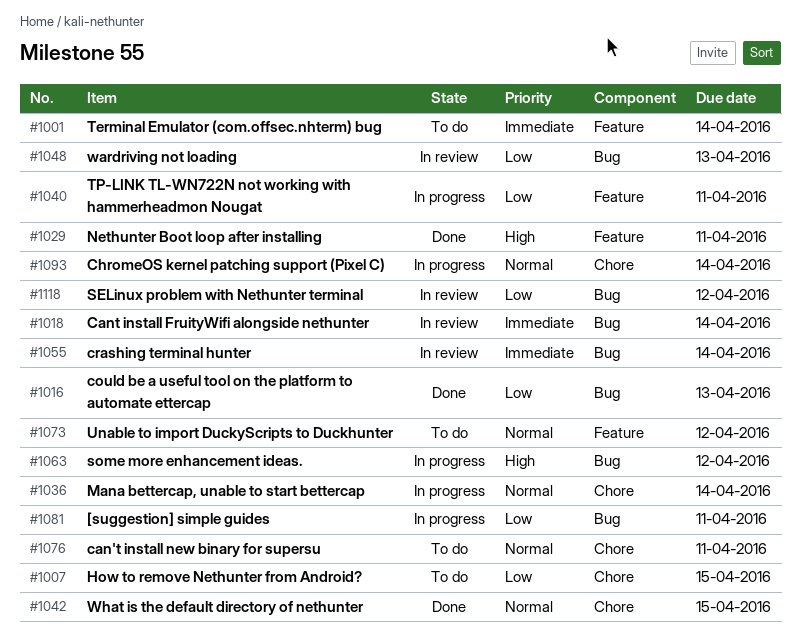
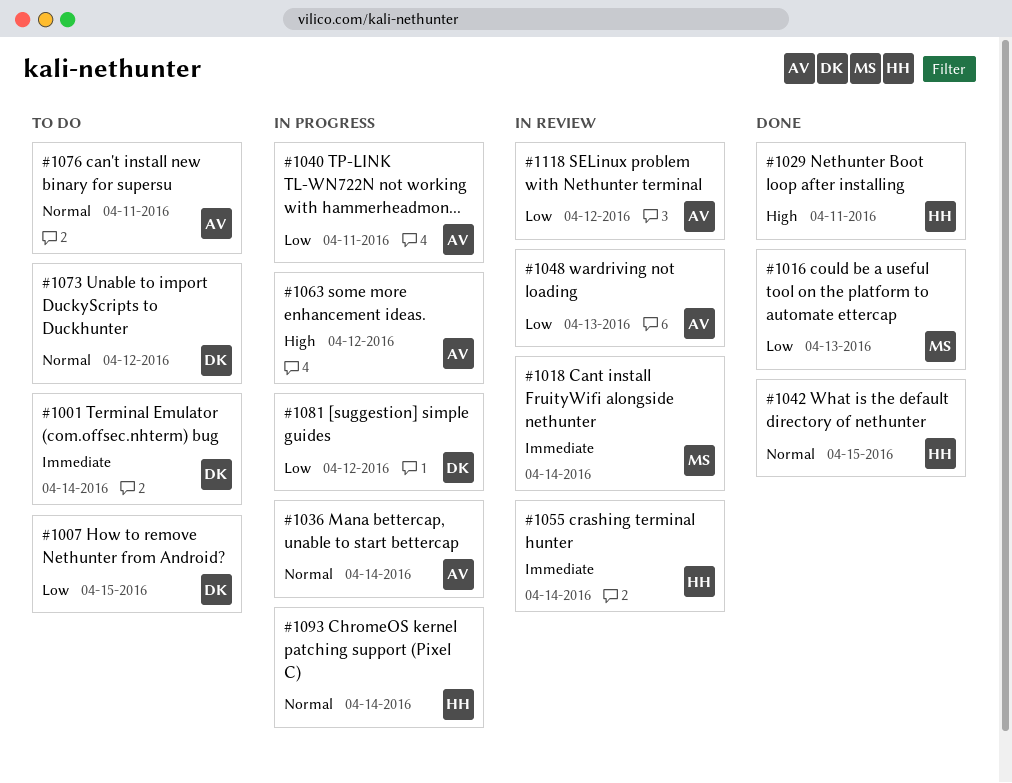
#1081, due: Apr 11 -> Apr 12

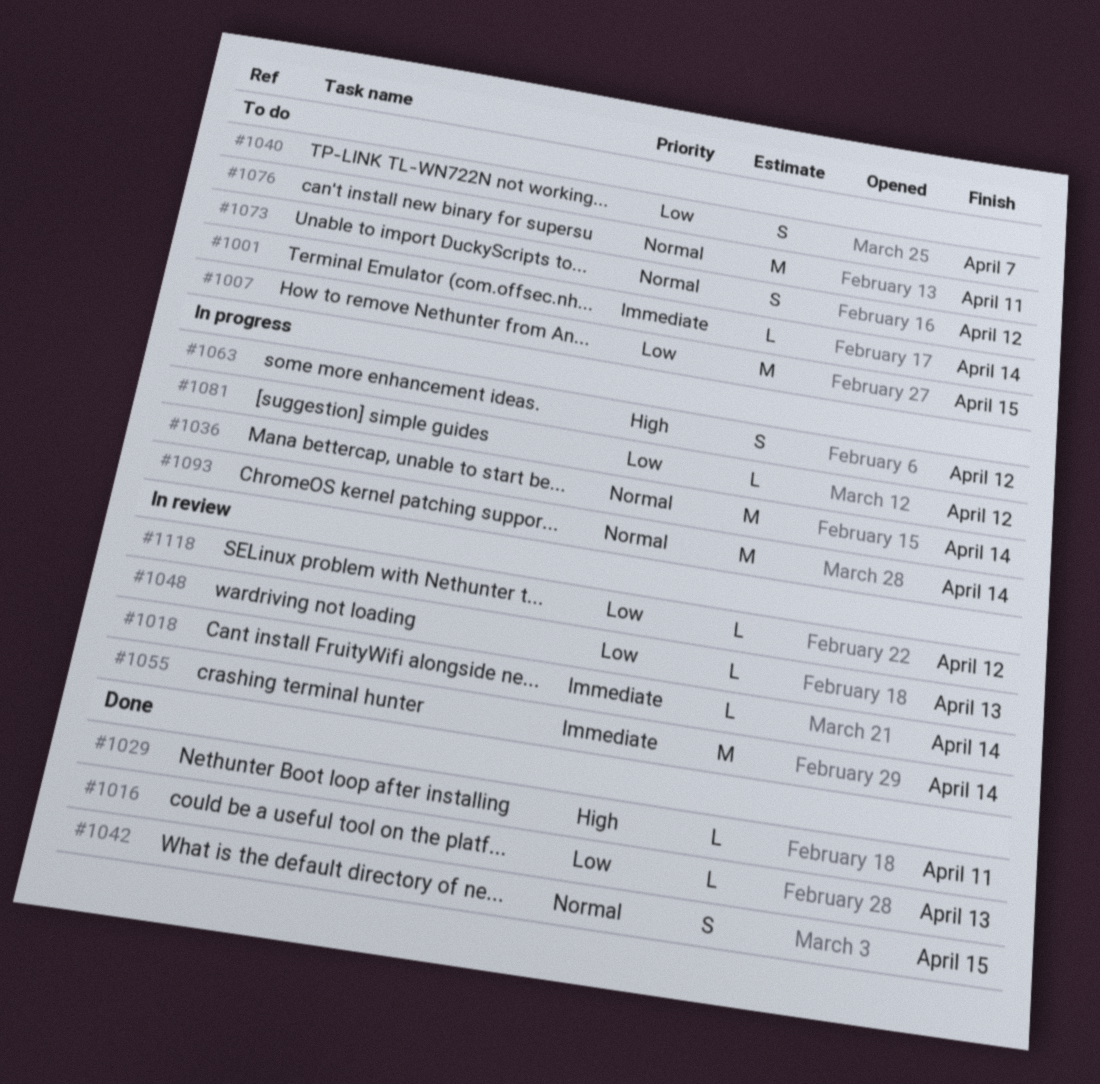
#1040, status: In progress -> To do
#1040, due: Apr 11 -> Apr 7

